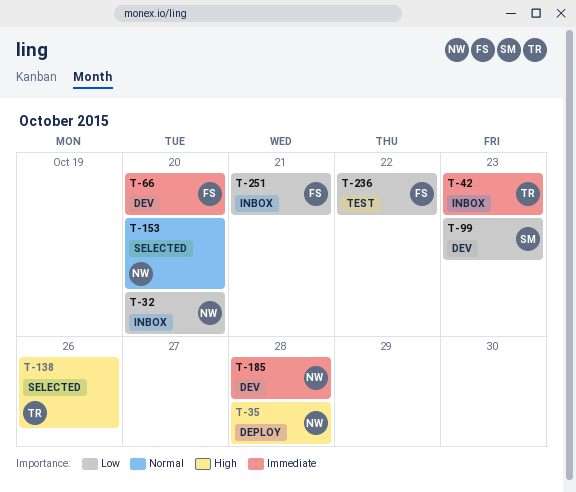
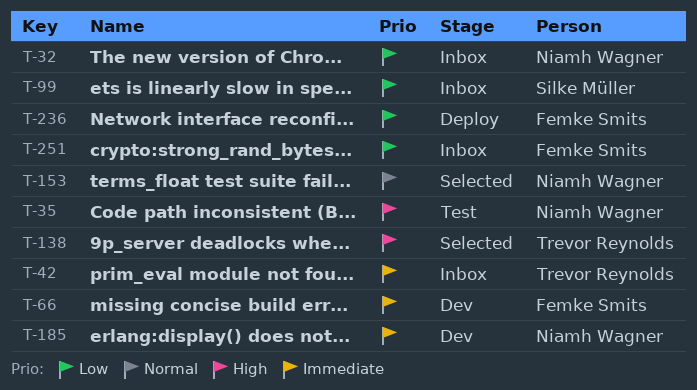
T-35, status: Deploy -> Test
T-99, status: Dev -> Inbox
T-236, status: Test -> Deploy

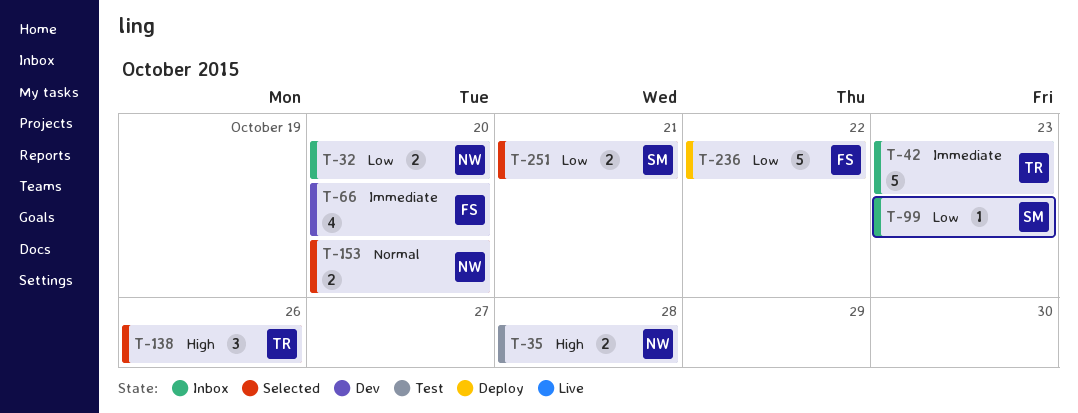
T-185: present -> none
T-251, status: Inbox -> Selected
T-251, owner: Femke Smits -> Silke Müller

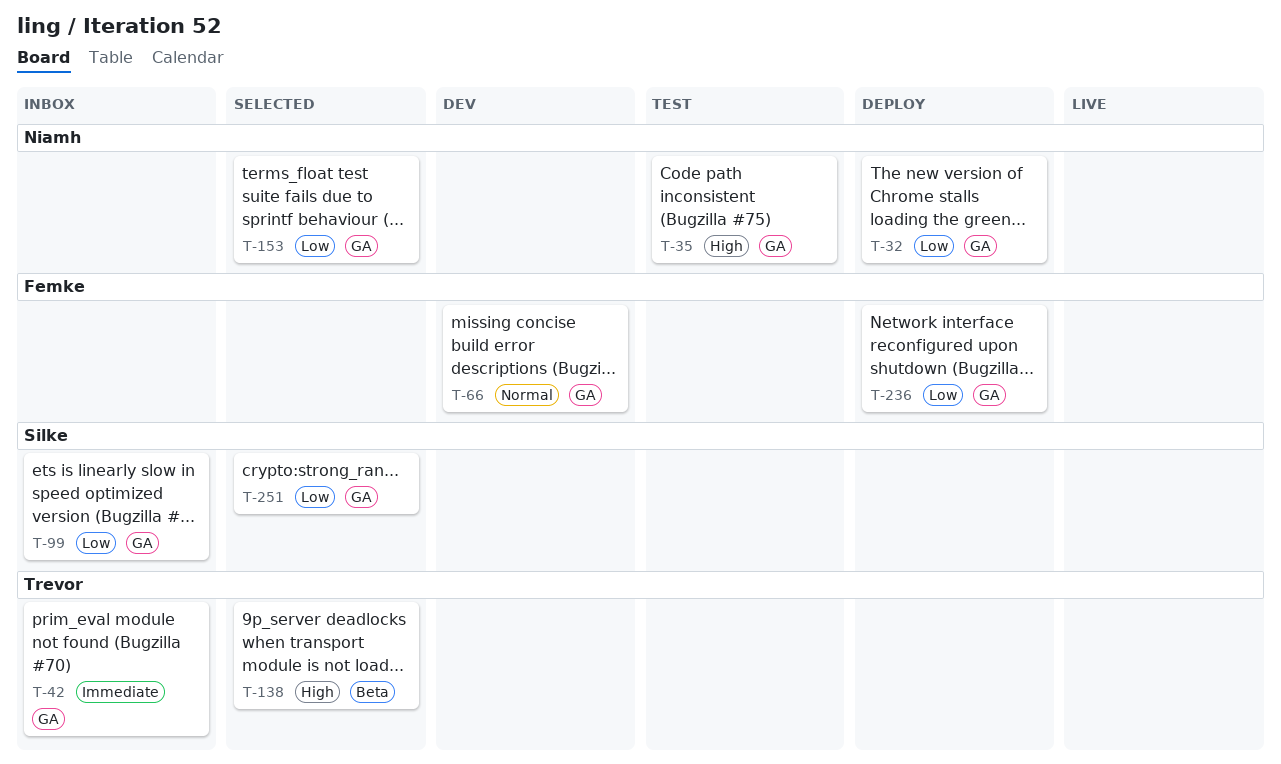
T-32, status: Inbox -> Deploy
T-66, priority: Immediate -> Normal
T-153, priority: Normal -> Low

